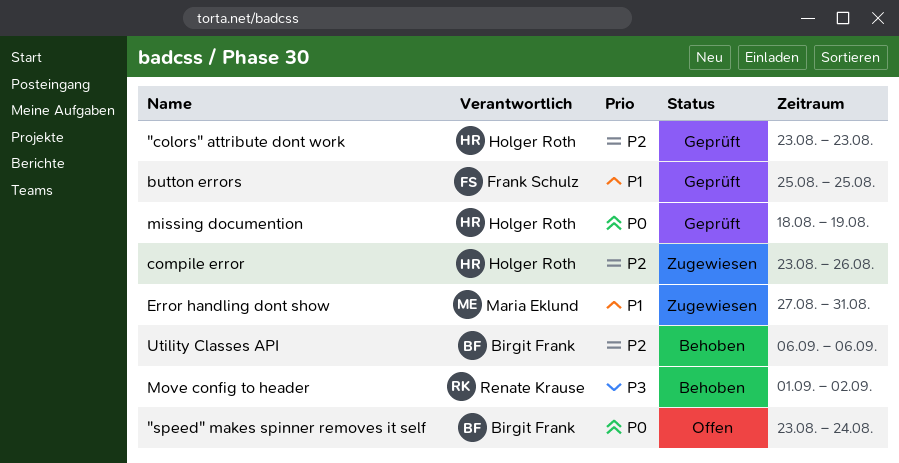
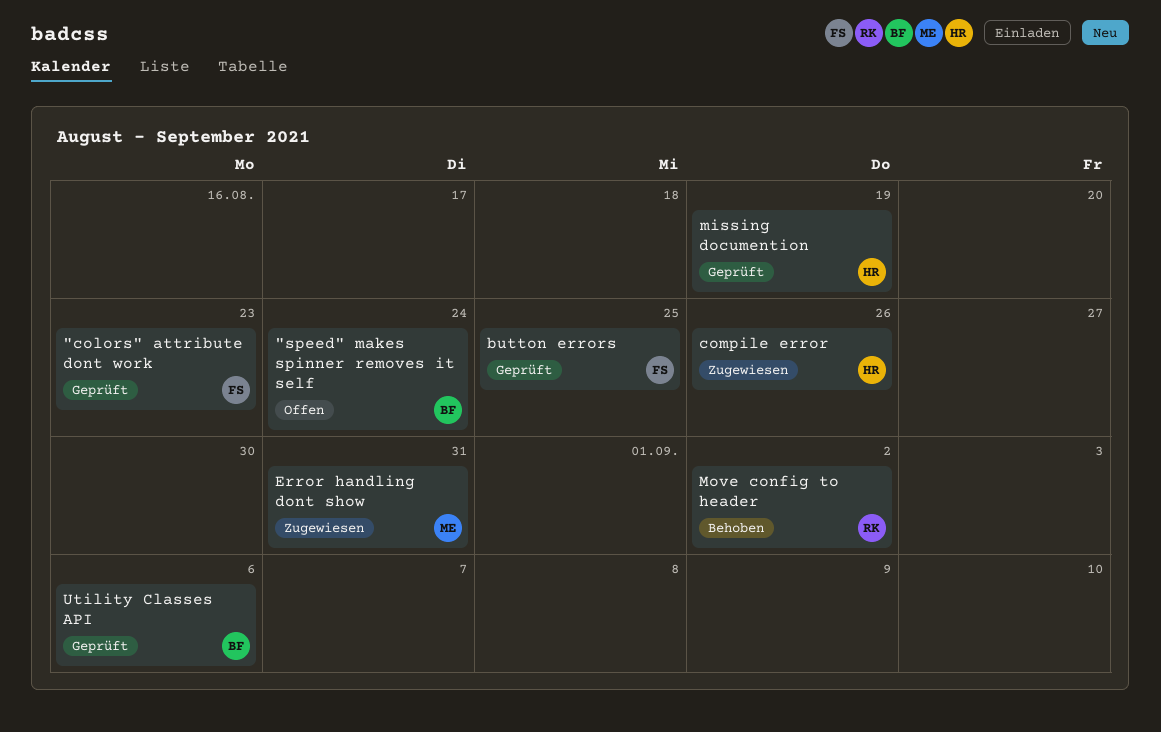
"colors" attribute dont work, owner: Holger Roth -> Frank Schulz
Utility Classes API, status: Behoben -> Geprüft

